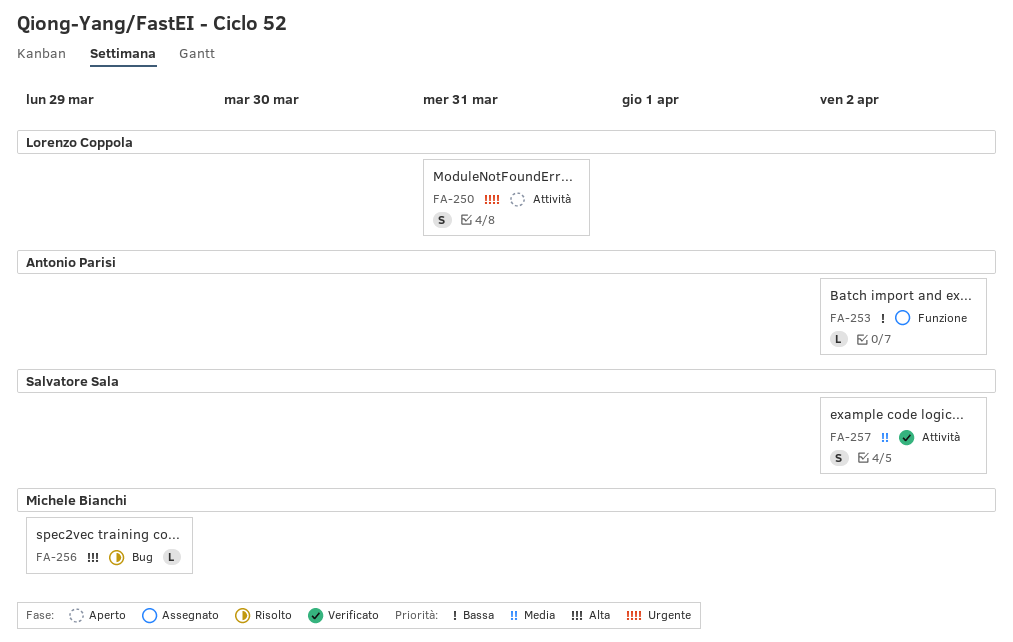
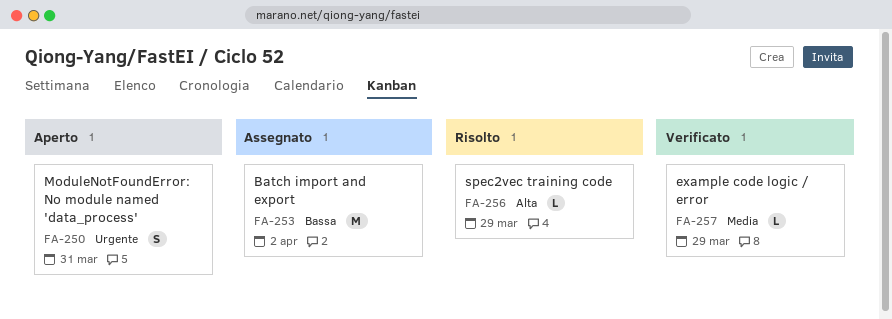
FA-253, estimate: L -> M
FA-257, estimate: S -> L
FA-257, due: Apr 2 -> Mar 29

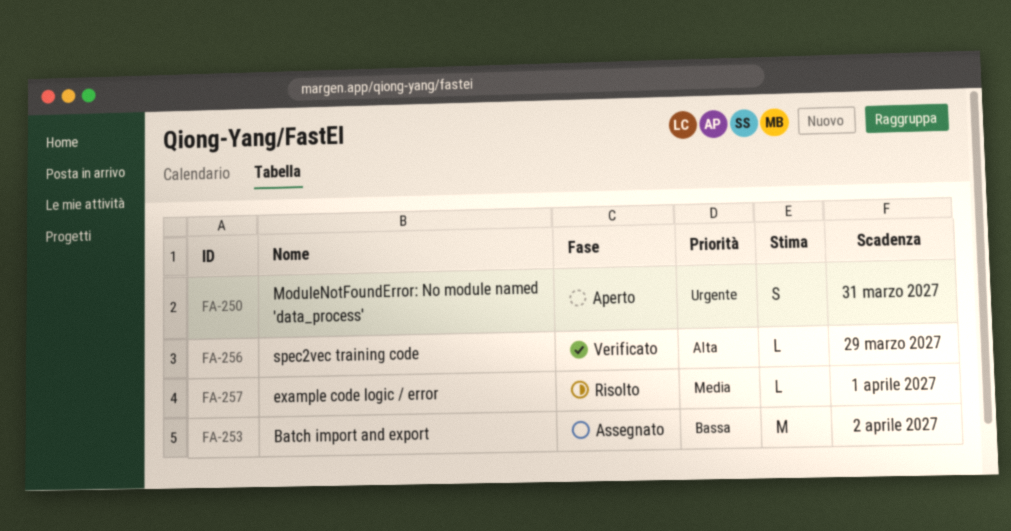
FA-256, status: Risolto -> Verificato
FA-257, status: Verificato -> Risolto
FA-257, due: Mar 29 -> Apr 1

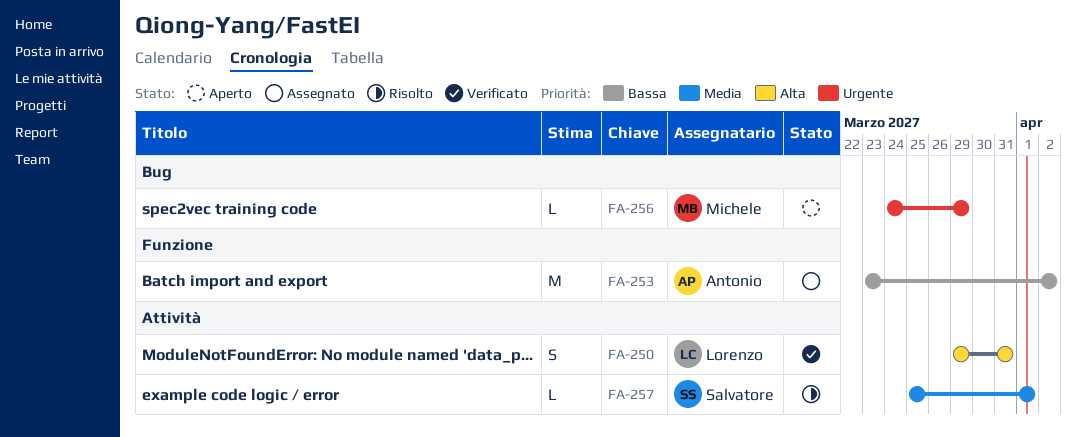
FA-250, status: Aperto -> Verificato
FA-250, priority: Urgente -> Alta
FA-256, status: Verificato -> Aperto
FA-256, priority: Alta -> Urgente

